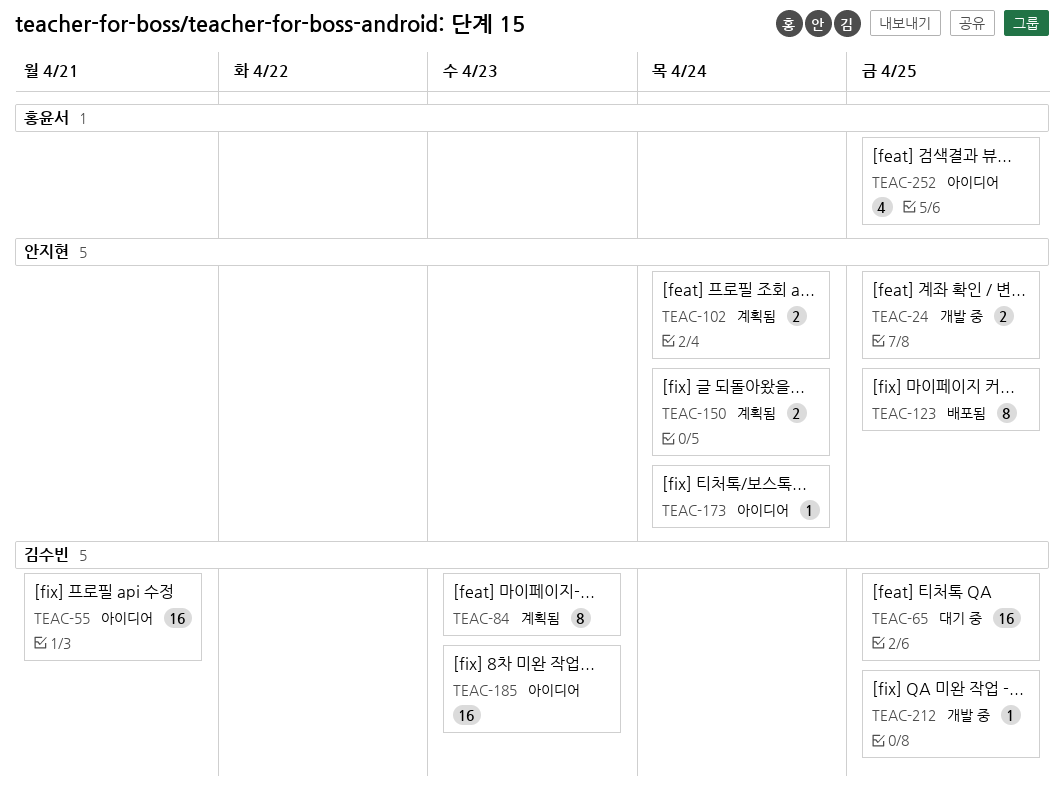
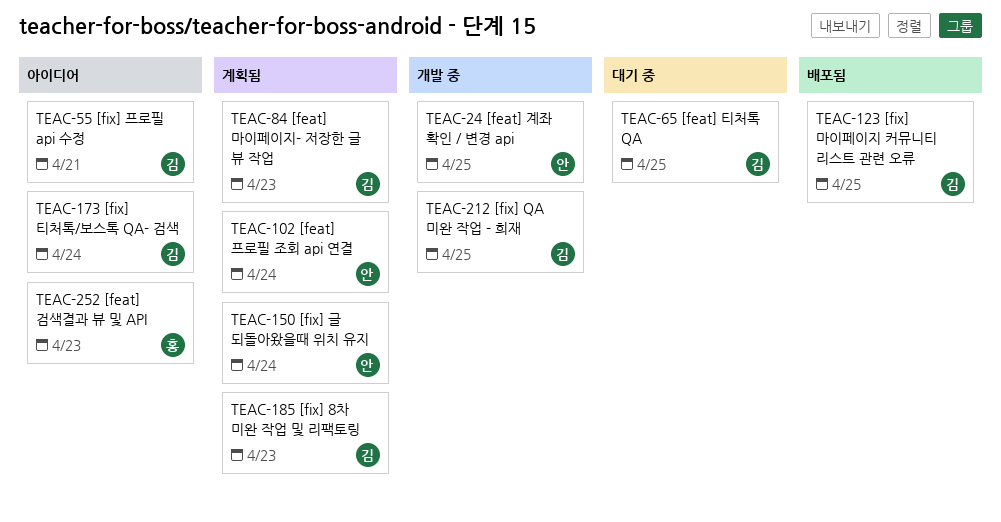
TEAC-123, owner: 안지현 -> 김수빈
TEAC-173, owner: 안지현 -> 김수빈
TEAC-185, status: 아이디어 -> 계획됨
TEAC-252, due: Apr 25 -> Apr 23

